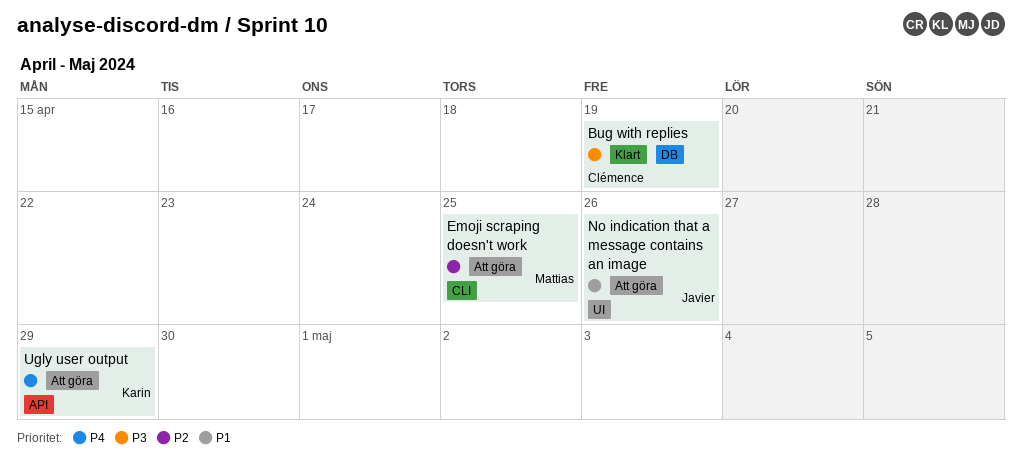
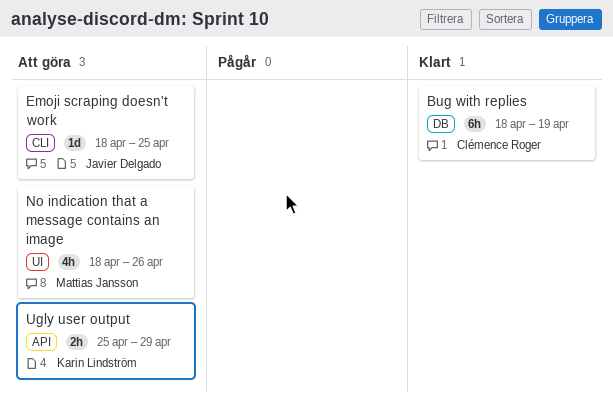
Emoji scraping doesn't work, owner: Mattias Jansson -> Javier Delgado
No indication that a message contains an image, owner: Javier Delgado -> Mattias Jansson

